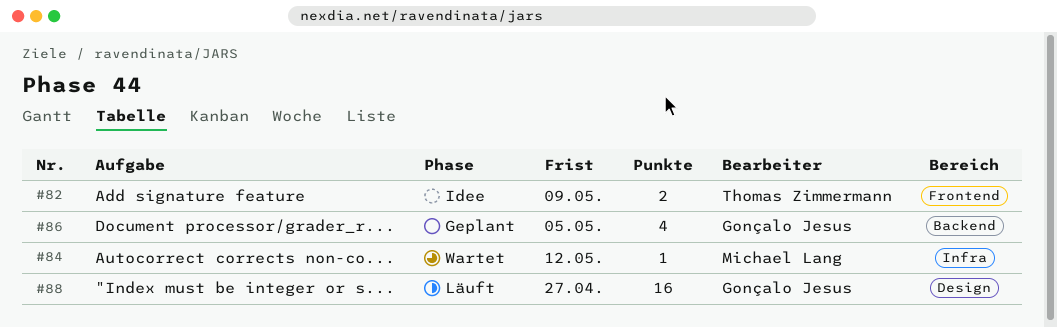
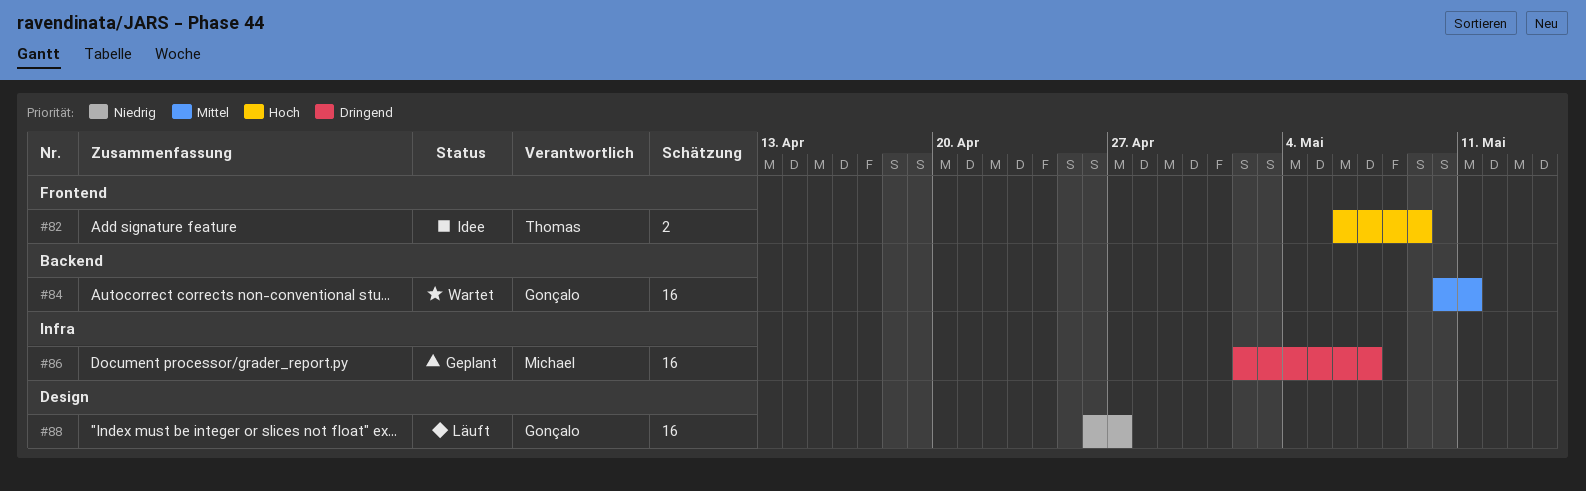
#84, owner: Michael Lang -> Gonçalo Jesus
#84, label: Infra -> Backend
#84, estimate: 1 -> 16
#84, due: May 12 -> May 11
#86, owner: Gonçalo Jesus -> Michael Lang
#86, label: Backend -> Infra
#86, estimate: 4 -> 16
#86, due: May 5 -> May 7

